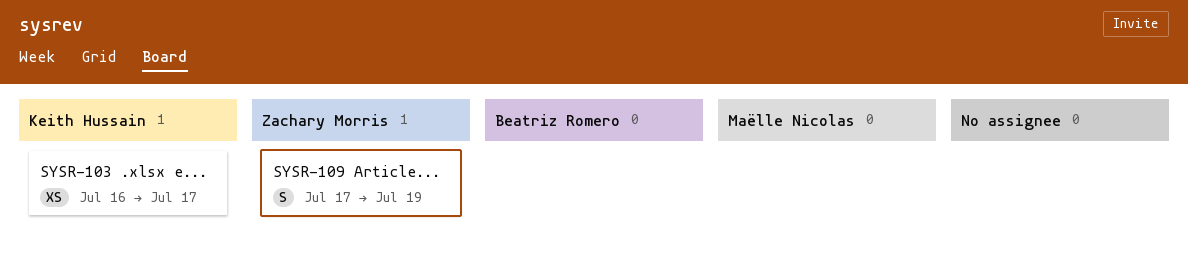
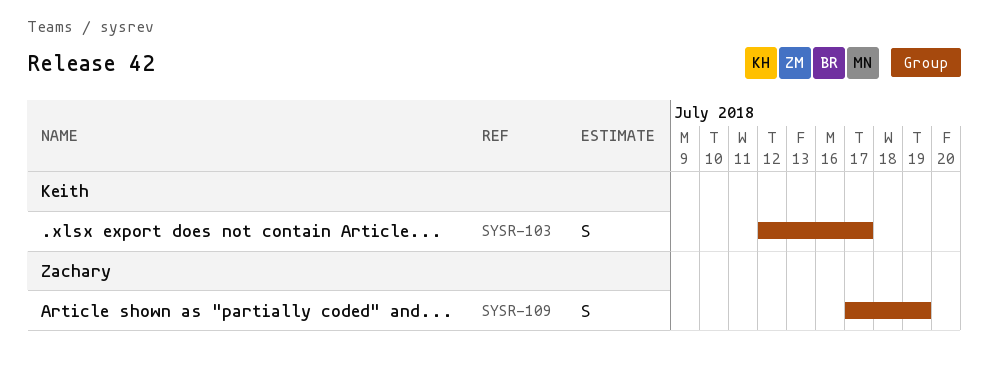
SYSR-103, estimate: XS -> S
SYSR-103, start: Jul 16 -> Jul 12

